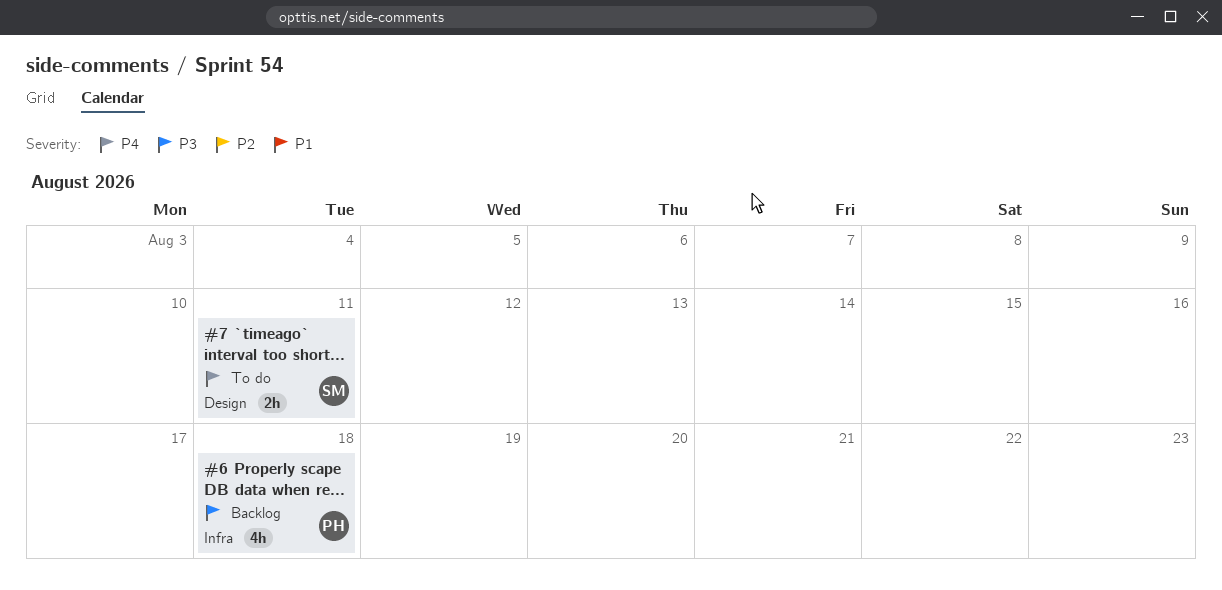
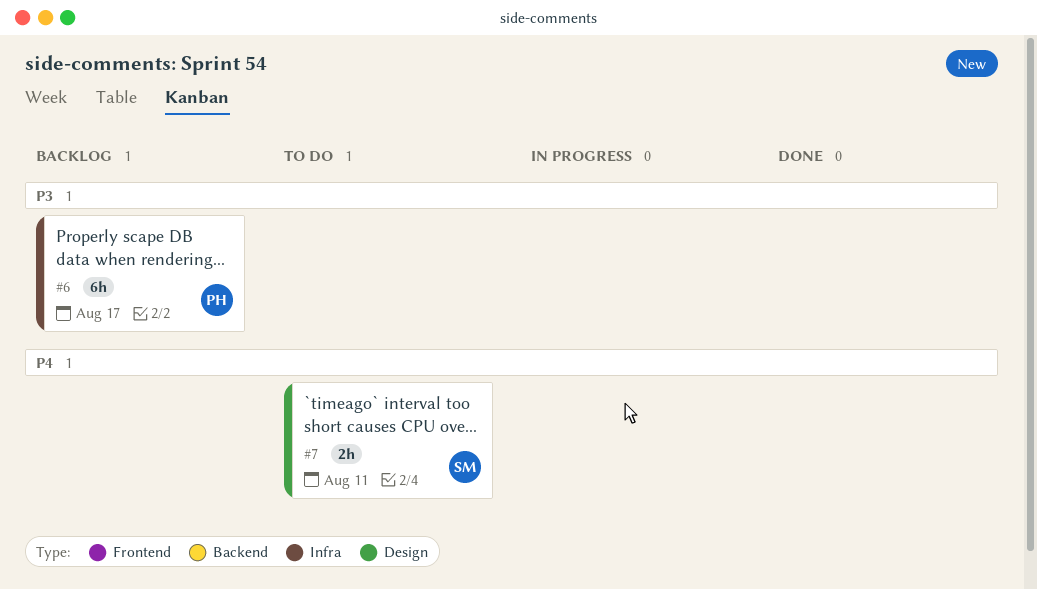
#6, estimate: 4h -> 6h
#6, due: Aug 18 -> Aug 17

